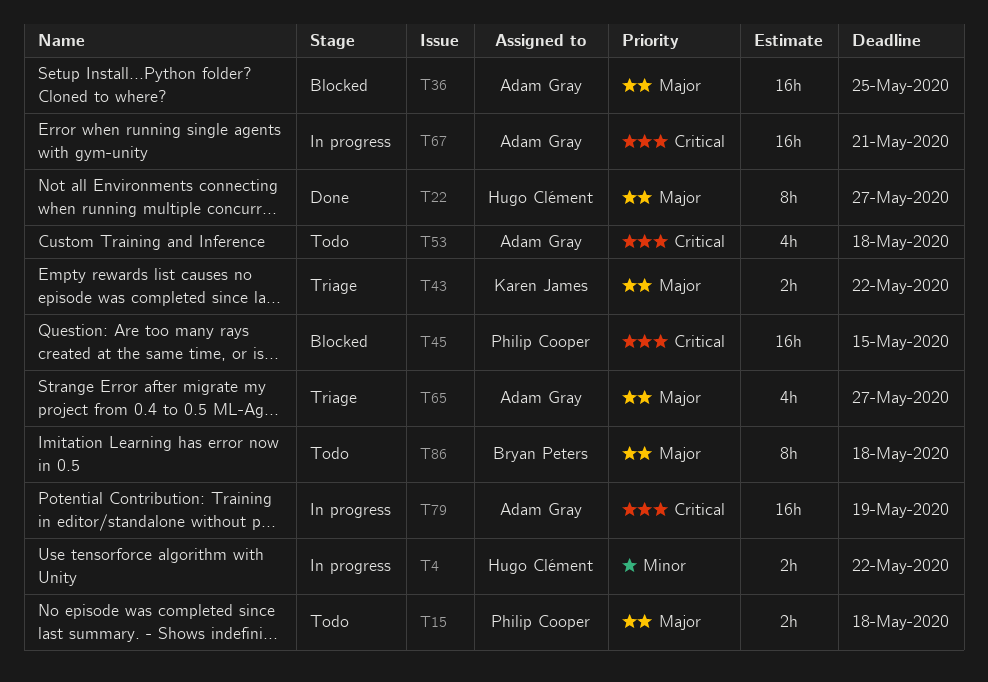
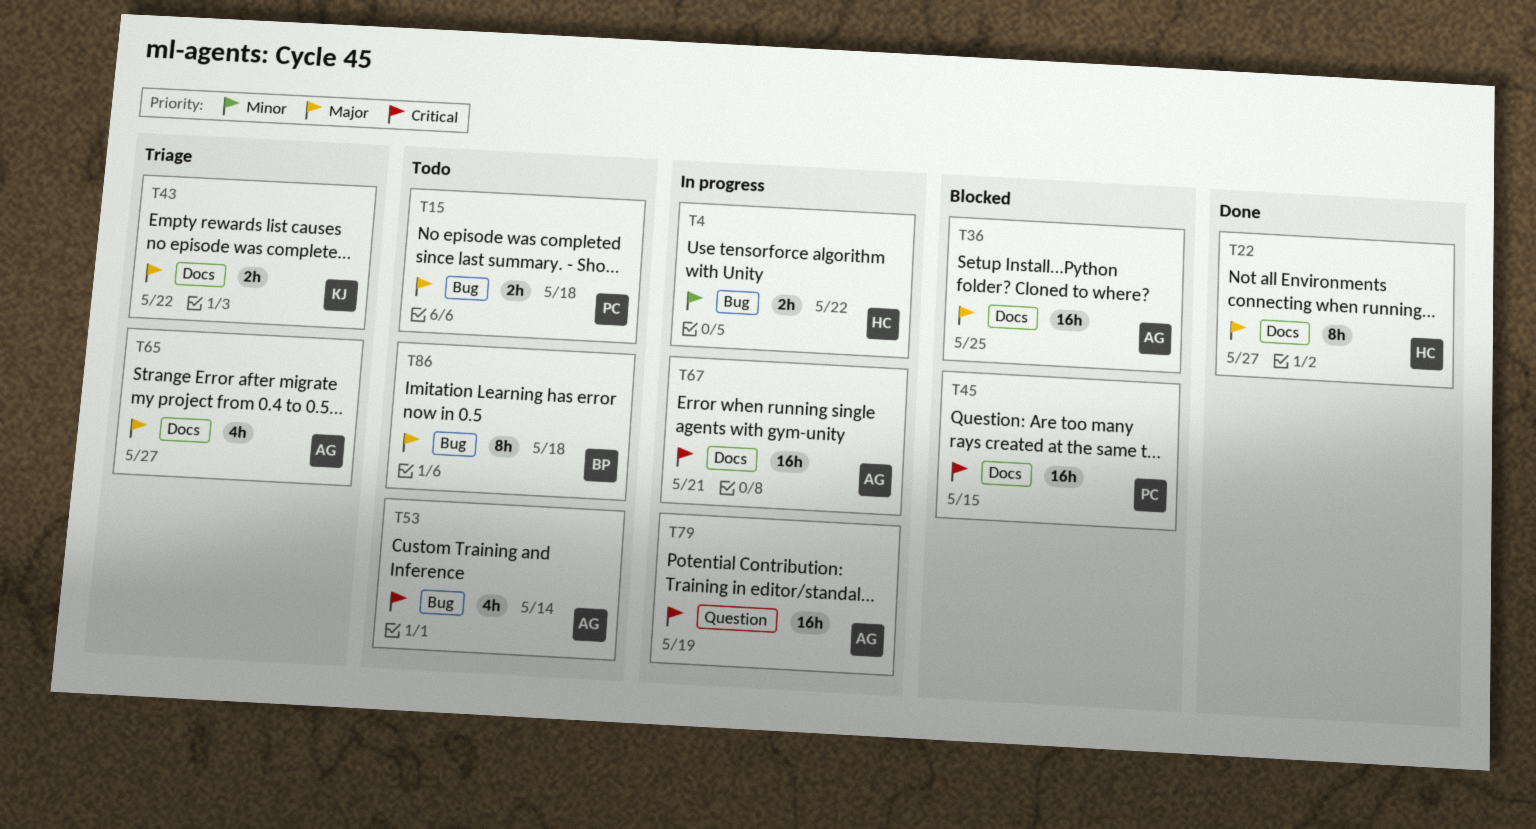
T53, due: May 18 -> May 14

